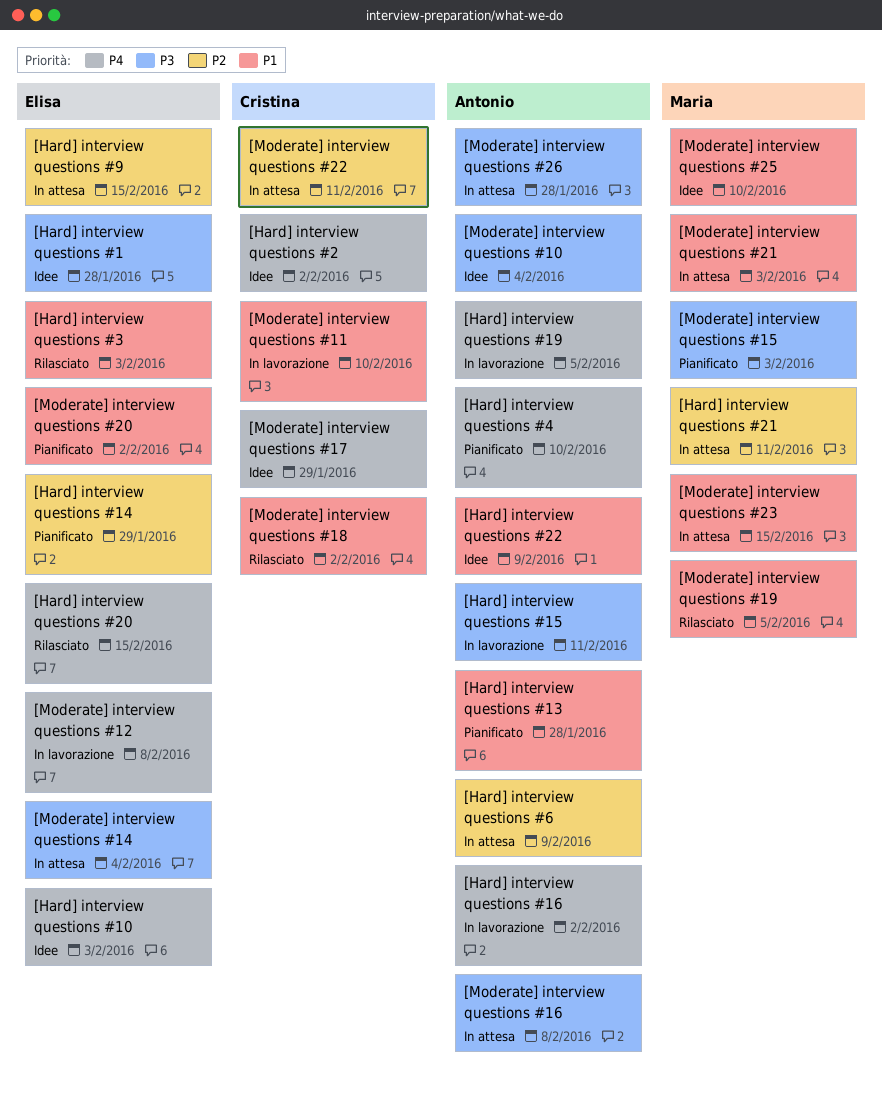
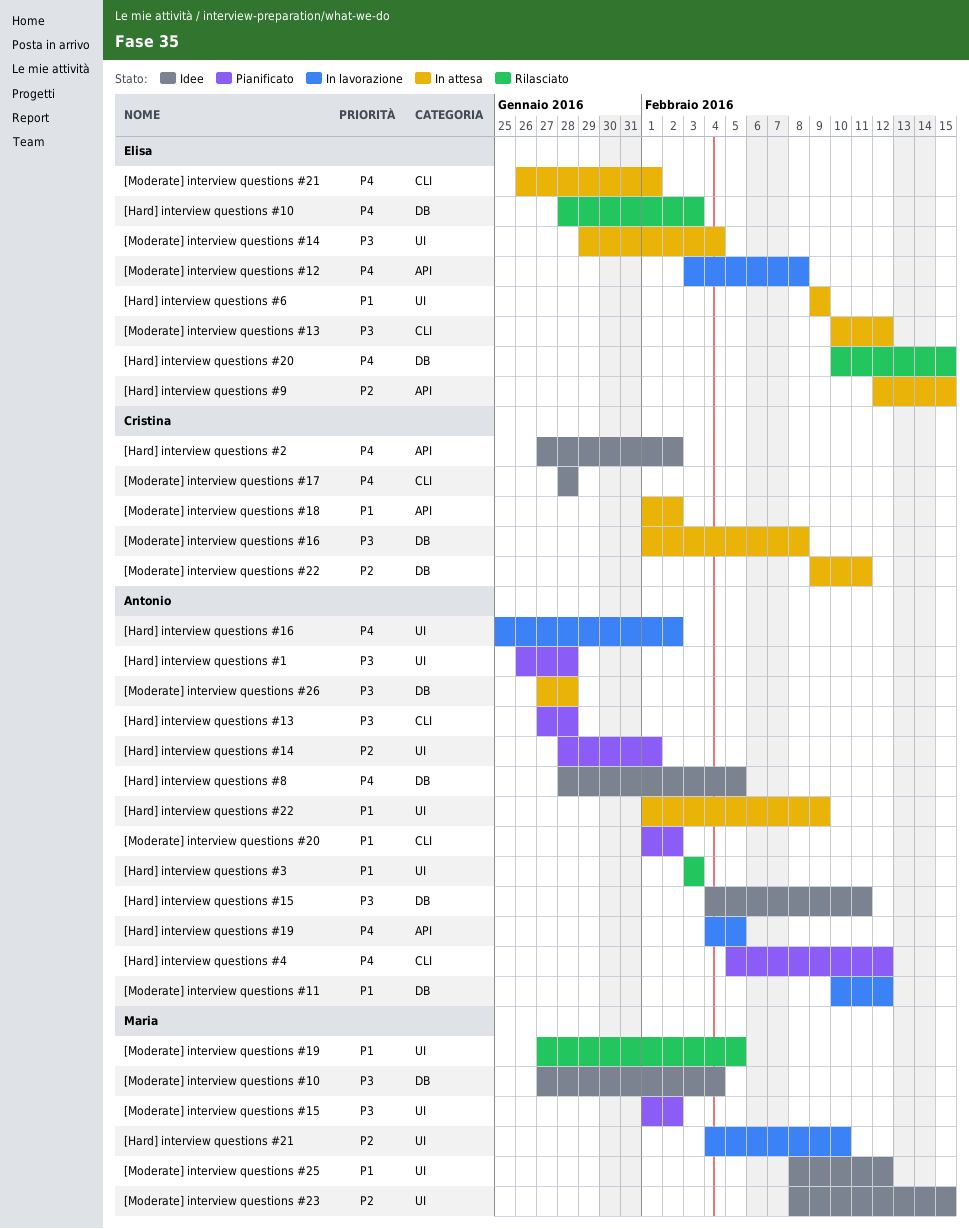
[Hard] interview questions #1, status: Idee -> Pianificato
[Hard] interview questions #1, owner: Elisa -> Antonio
[Hard] interview questions #10, status: Idee -> Rilasciato
[Hard] interview questions #13, priority: P1 -> P3
[Hard] interview questions #14, owner: Elisa -> Antonio
[Hard] interview questions #14, due: Jan 29 -> Feb 1
[Hard] interview questions #15, status: In lavorazione -> Idee
[Hard] interview questions #21, status: In attesa -> In lavorazione
[Hard] interview questions #21, due: Feb 11 -> Feb 10
[Hard] interview questions #22, status: Idee -> In attesa
[Hard] interview questions #3, owner: Elisa -> Antonio
[Hard] interview questions #4, due: Feb 10 -> Feb 12
[Hard] interview questions #6, owner: Antonio -> Elisa
[Hard] interview questions #6, priority: P2 -> P1
[Hard] interview questions #8: none -> present
[Moderate] interview questions #10, owner: Antonio -> Maria
[Moderate] interview questions #11, owner: Cristina -> Antonio
[Moderate] interview questions #11, due: Feb 10 -> Feb 12
[Moderate] interview questions #13: none -> present
[Moderate] interview questions #15, due: Feb 3 -> Feb 2
[Moderate] interview questions #16, owner: Antonio -> Cristina
[Moderate] interview questions #17, due: Jan 29 -> Jan 28
[Moderate] interview questions #18, status: Rilasciato -> In attesa
[Moderate] interview questions #20, owner: Elisa -> Antonio
[Moderate] interview questions #21, owner: Maria -> Elisa
[Moderate] interview questions #21, priority: P1 -> P4
[Moderate] interview questions #21, due: Feb 3 -> Feb 1
[Moderate] interview questions #23, status: In attesa -> Idee
[Moderate] interview questions #23, priority: P1 -> P2
[Moderate] interview questions #25, due: Feb 10 -> Feb 12

